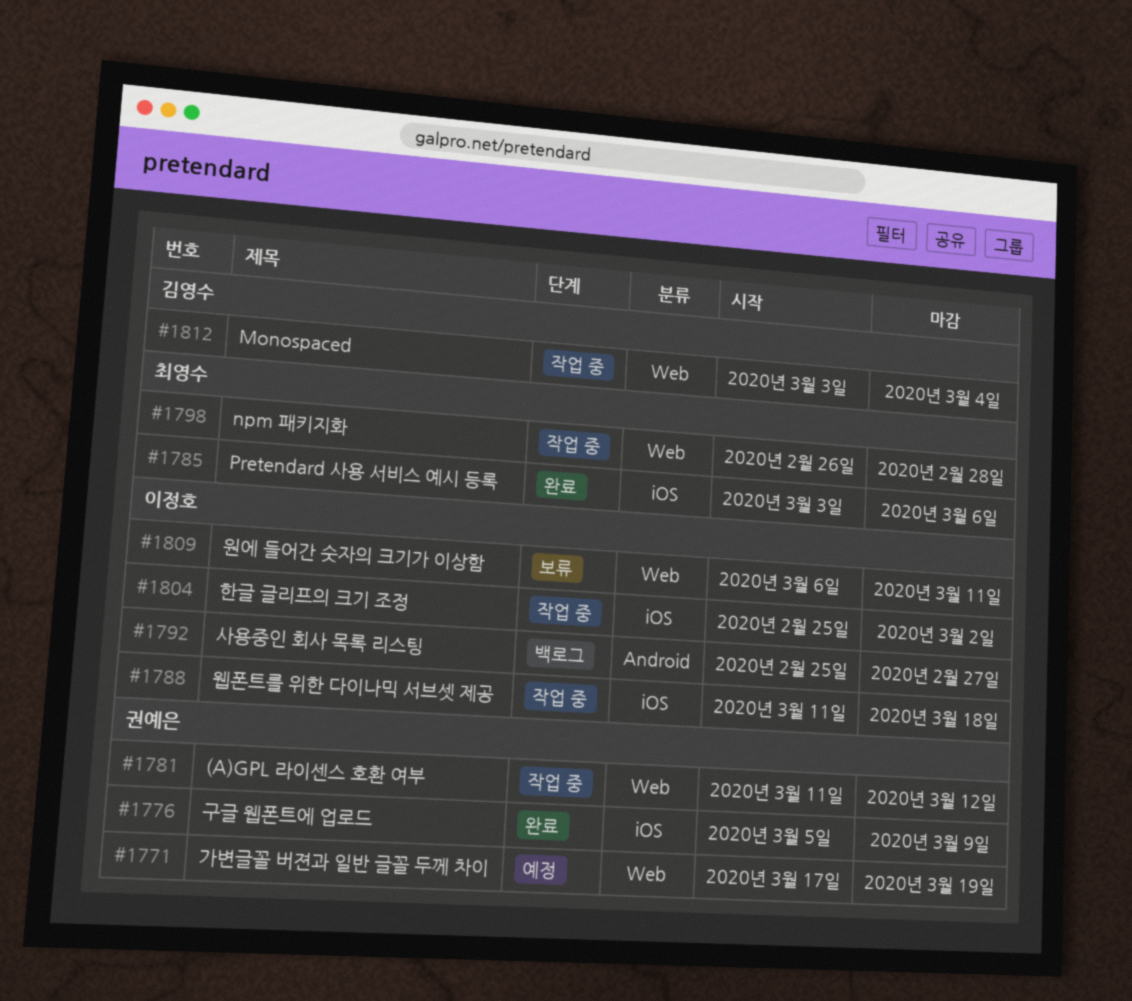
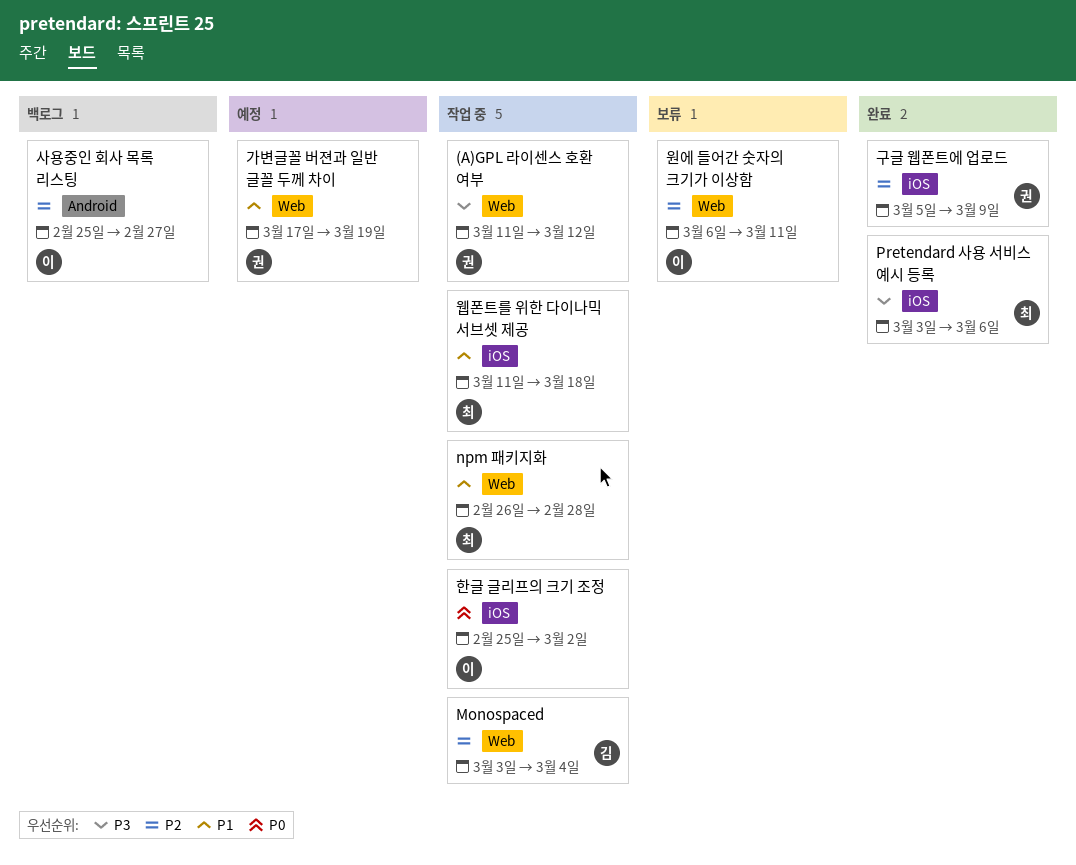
웹폰트를 위한 다이나믹 서브셋 제공, owner: 이정호 -> 최영수

